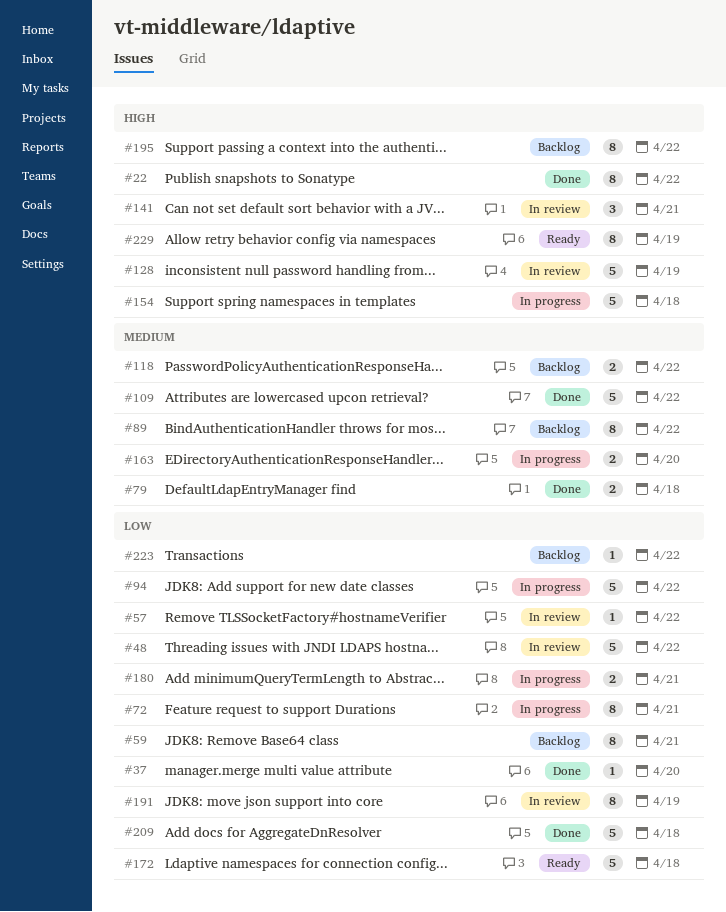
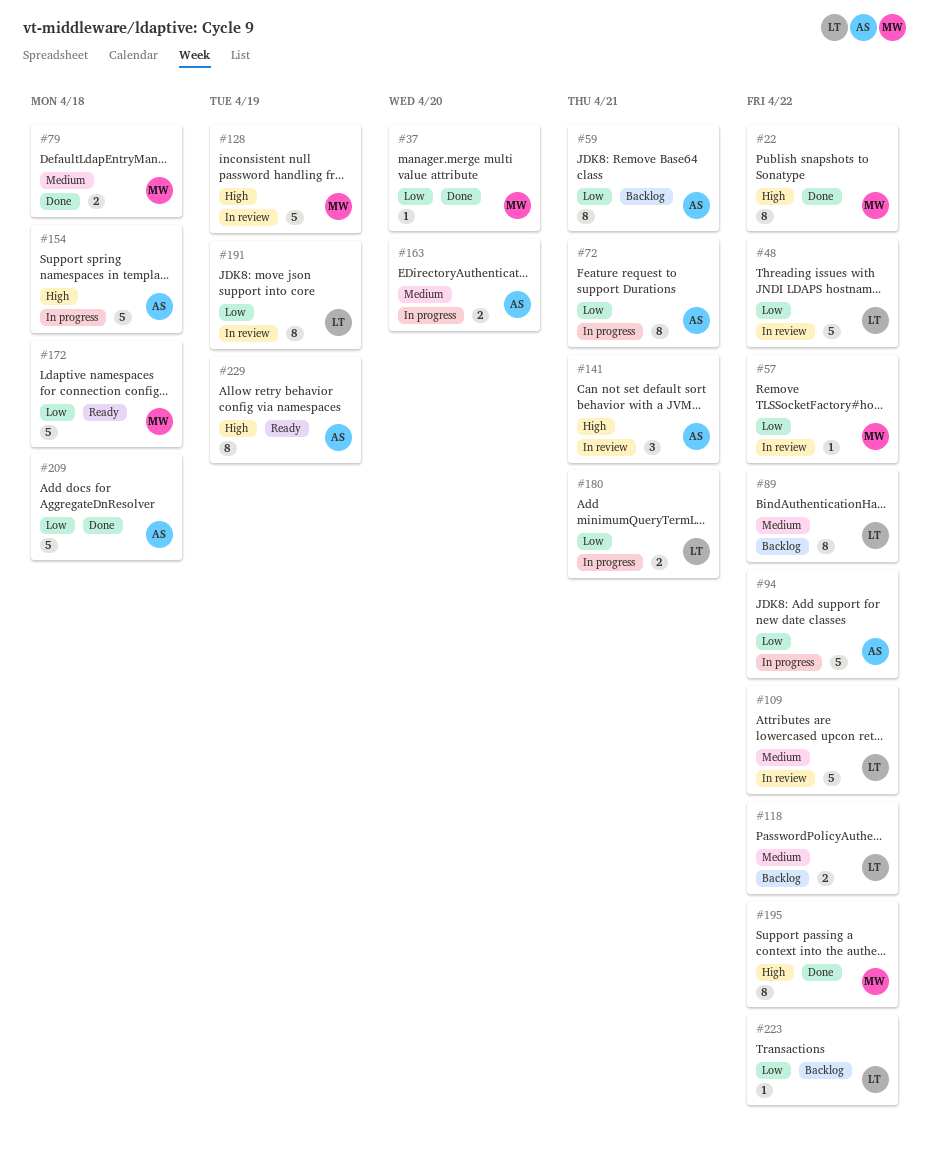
#109, status: Done -> In review
#195, status: Backlog -> Done

